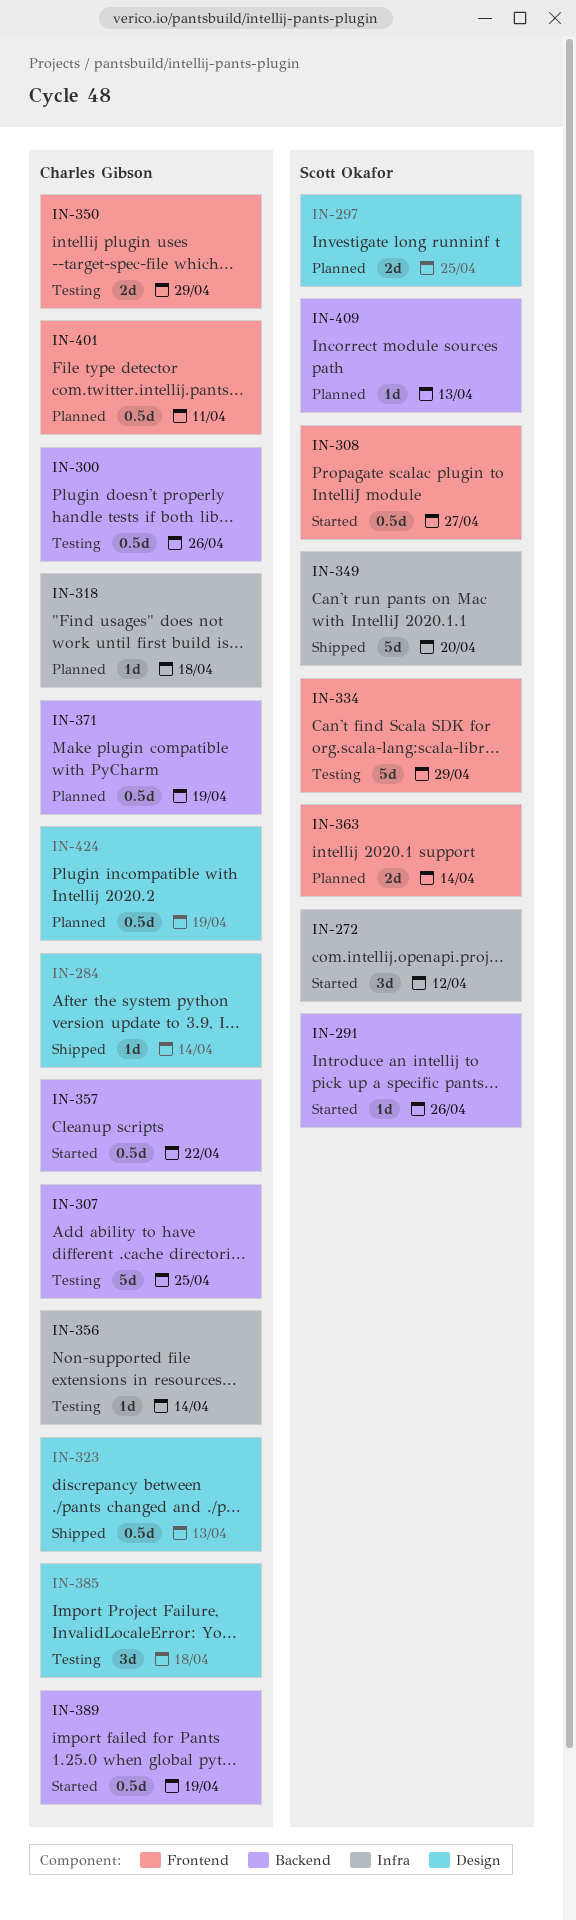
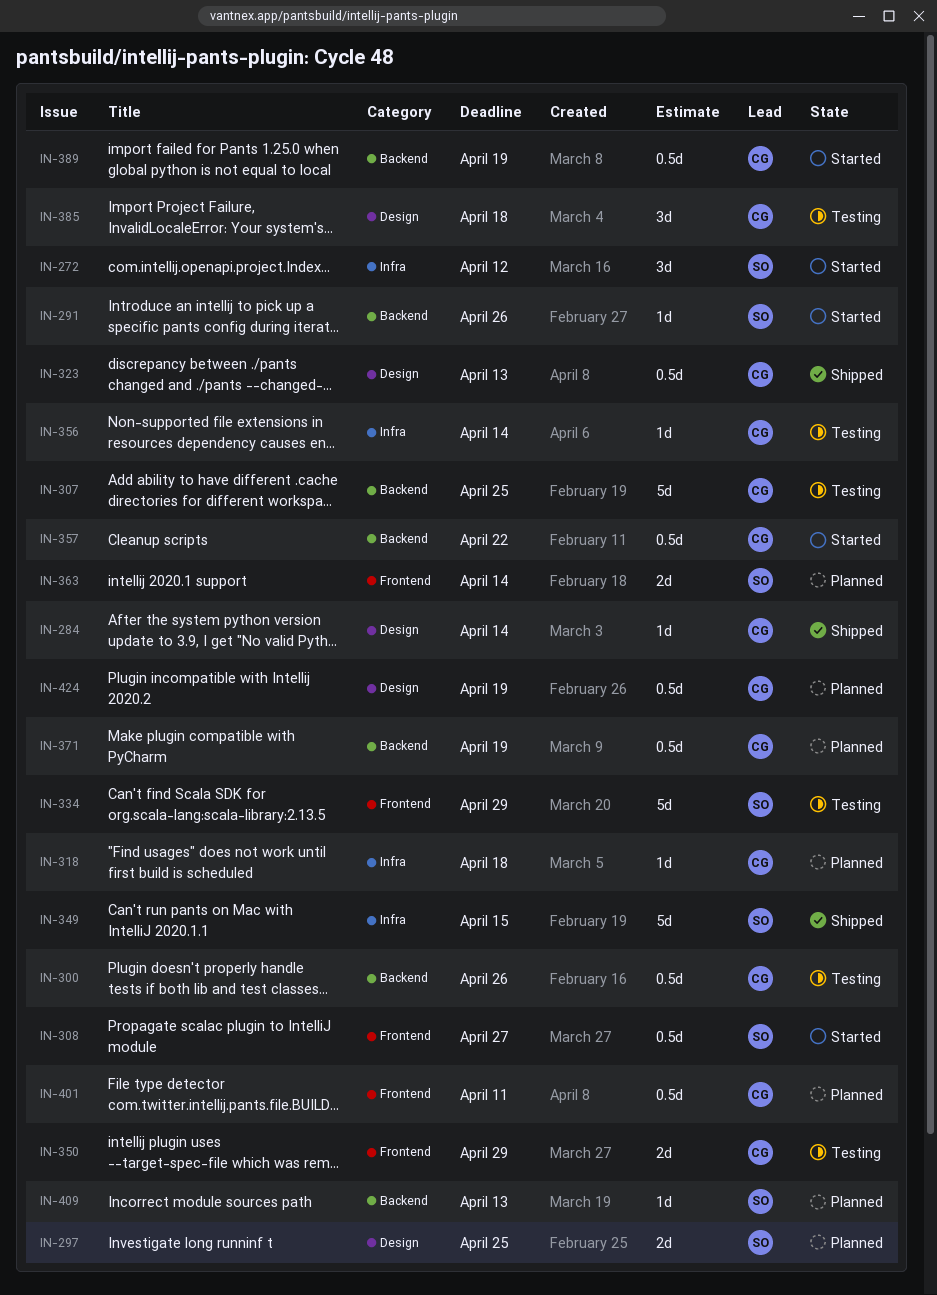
IN-349, due: Apr 20 -> Apr 15

